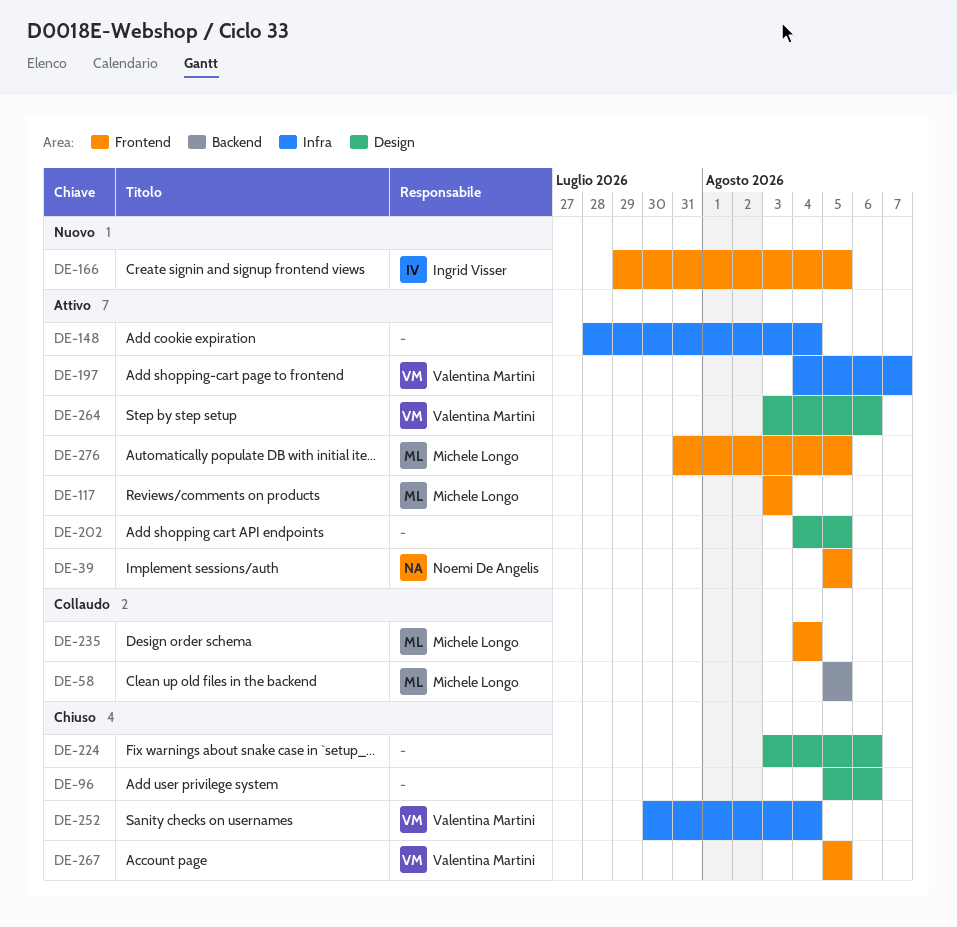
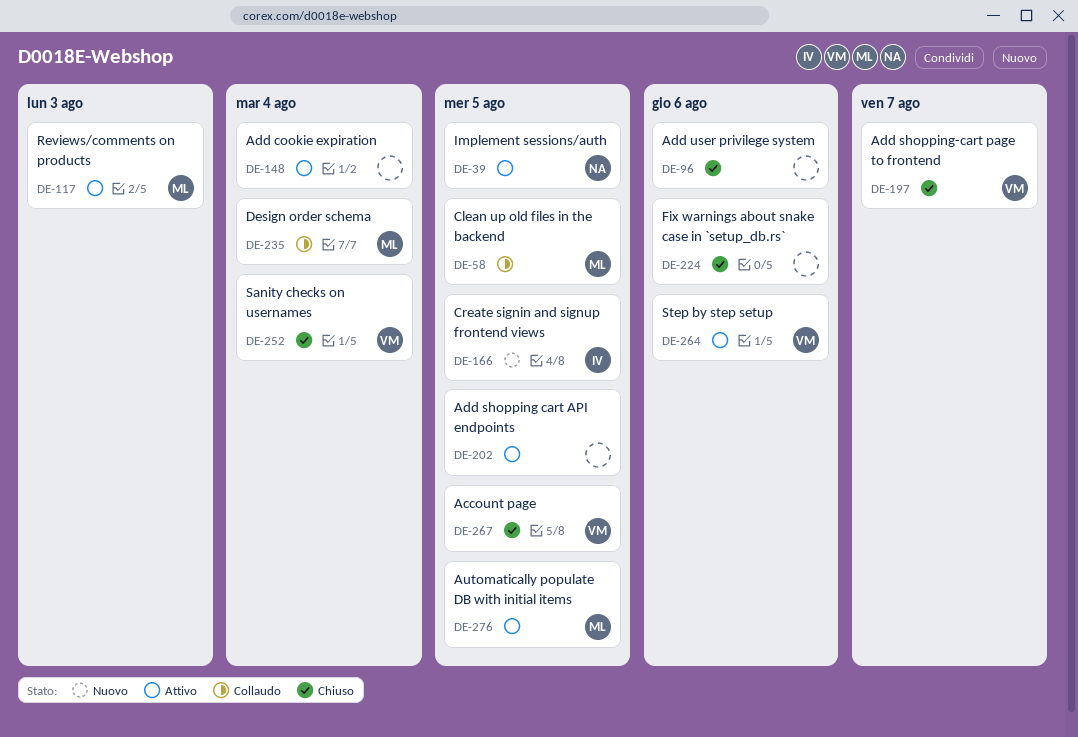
DE-197, status: Attivo -> Chiuso

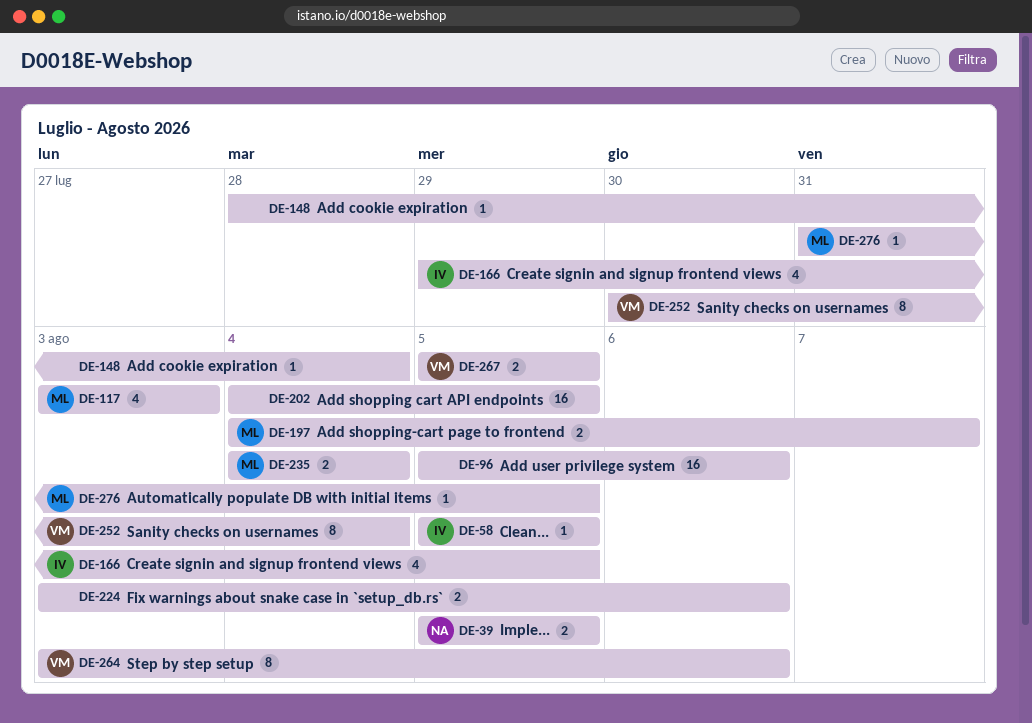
DE-58, owner: ML -> IV
DE-197, owner: VM -> ML

